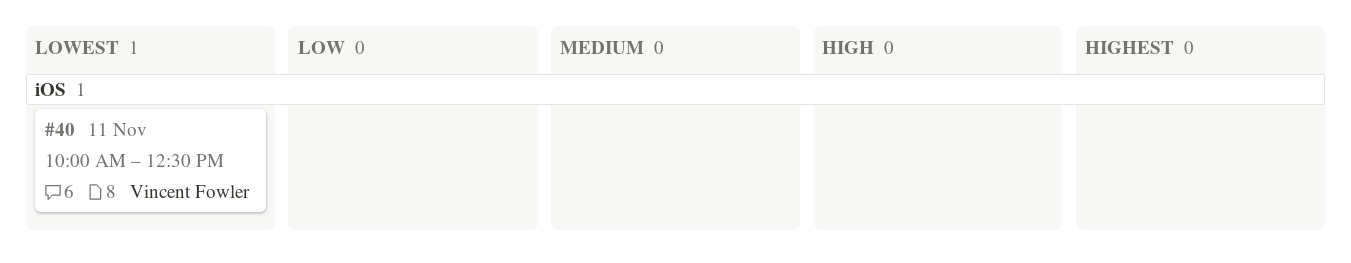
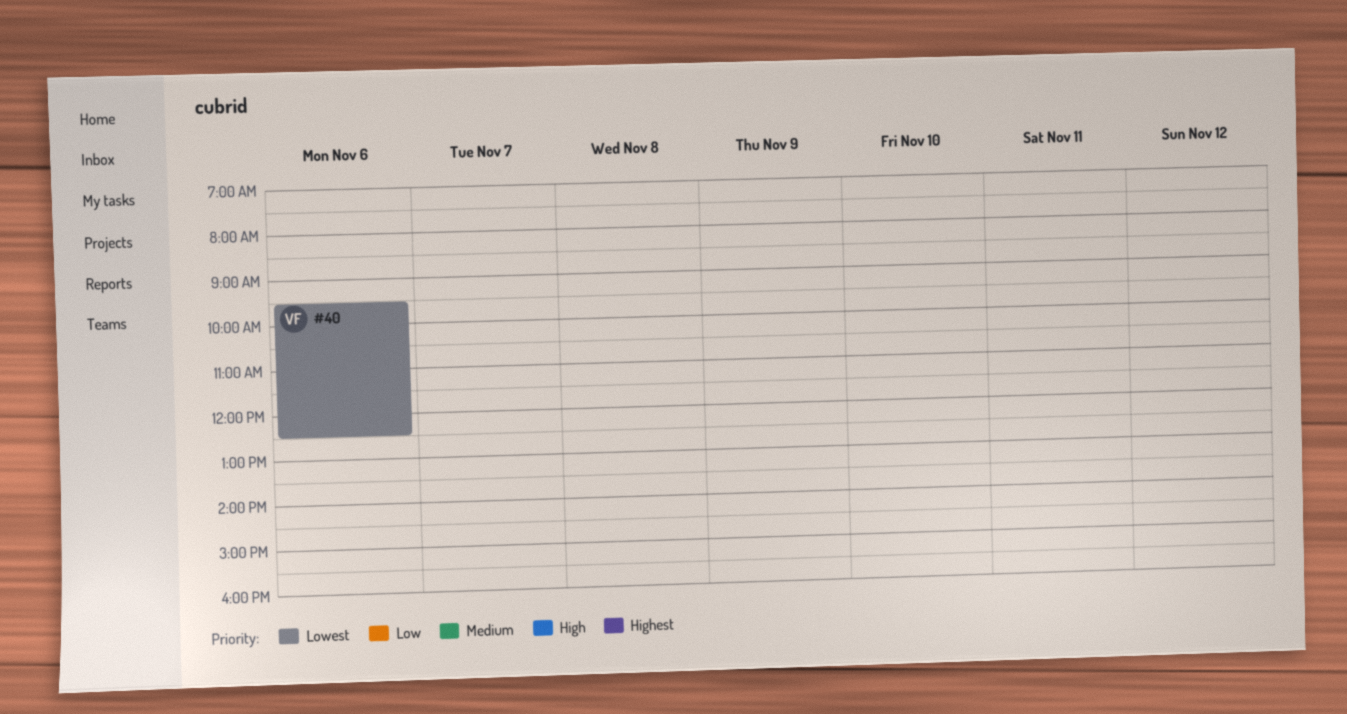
#40, day: Nov 11 -> Nov 6
#40, begins: 10:00 -> 09:30

